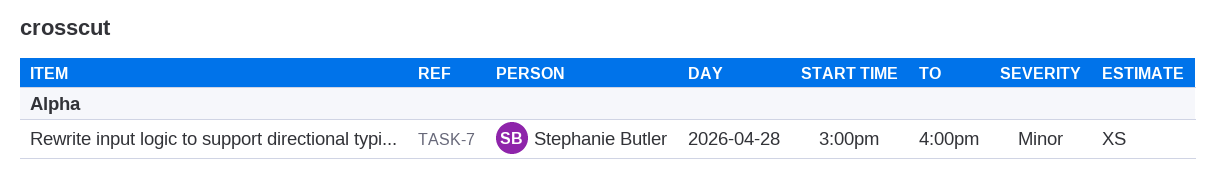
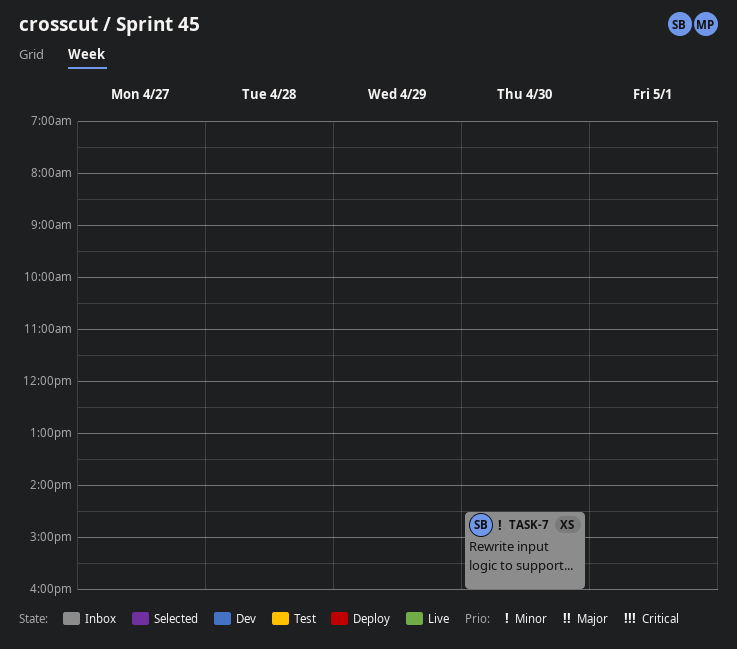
TASK-7, day: Apr 28 -> Apr 30
TASK-7, begins: 15:00 -> 14:30

